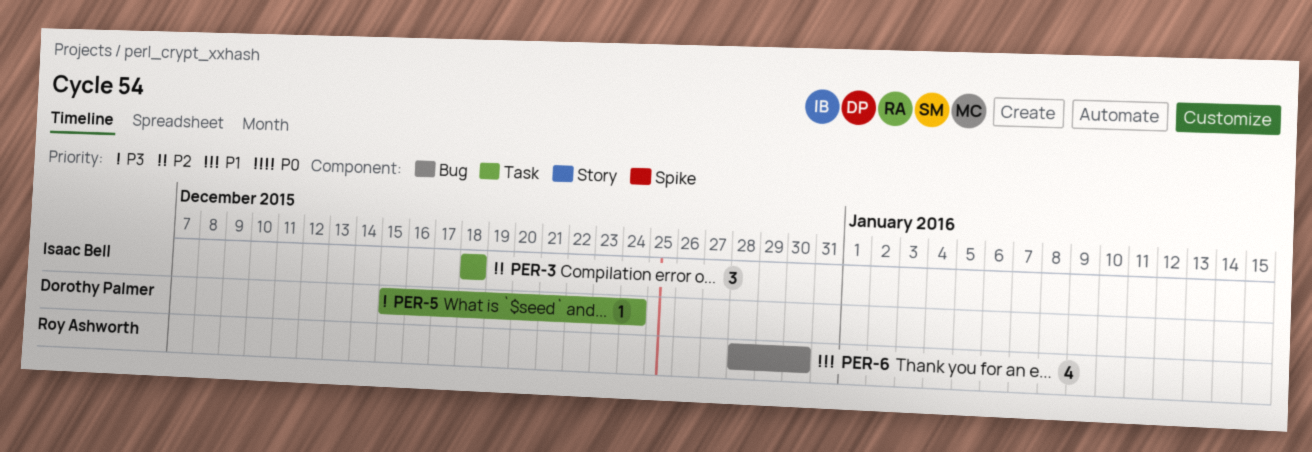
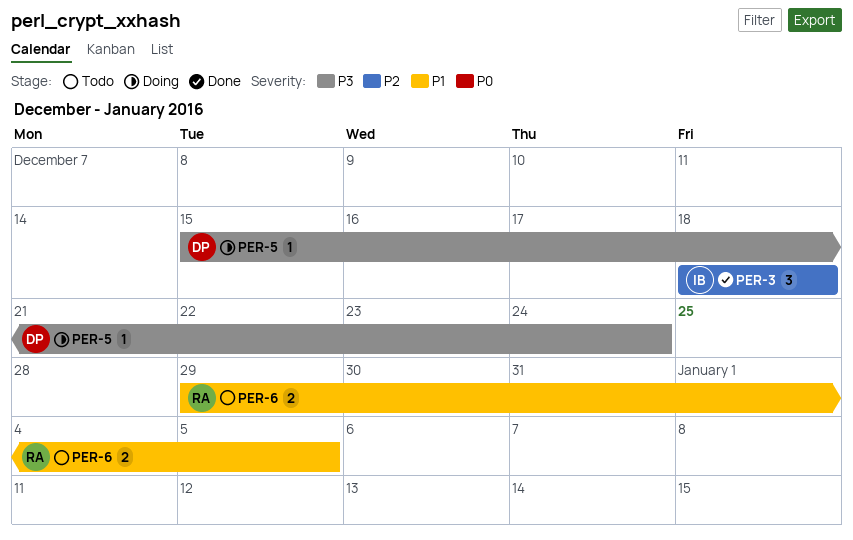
PER-6, estimate: 4 -> 2
PER-6, start: Dec 28 -> Dec 29
PER-6, due: Dec 30 -> Jan 5

